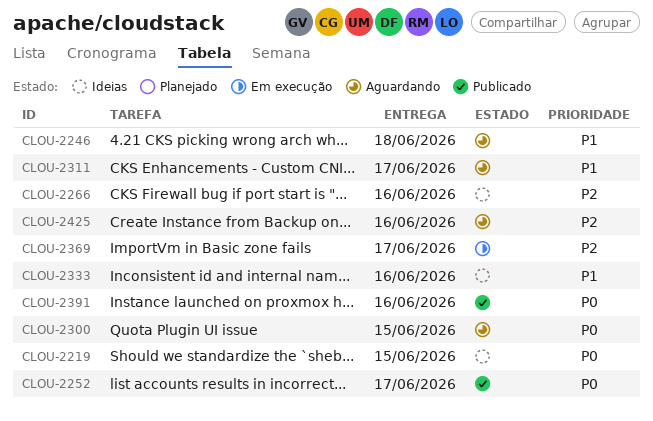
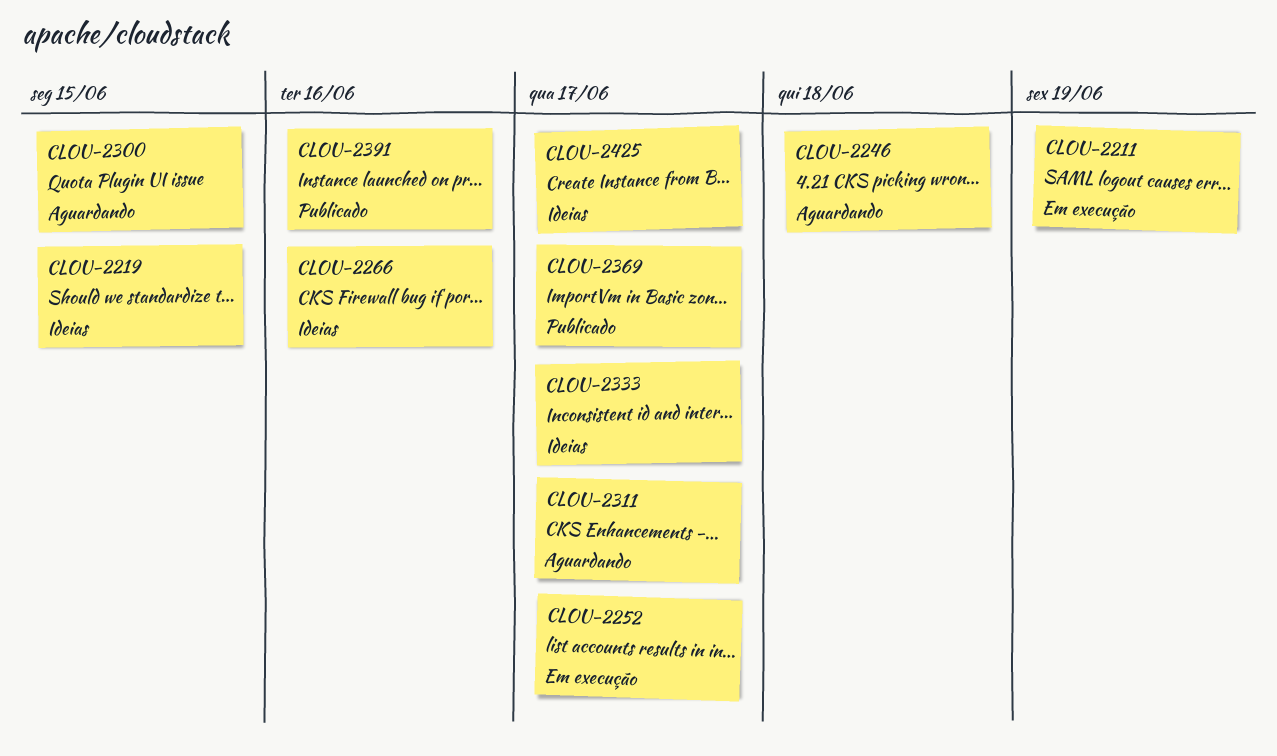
CLOU-2211: none -> present
CLOU-2252, status: Publicado -> Em execução
CLOU-2333, due: Jun 16 -> Jun 17
CLOU-2369, status: Em execução -> Publicado
CLOU-2425, status: Aguardando -> Ideias
CLOU-2425, due: Jun 16 -> Jun 17

